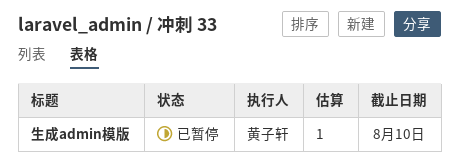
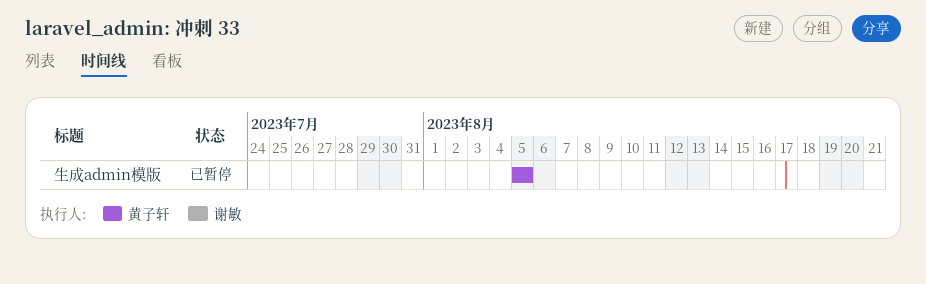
生成admin模版, due: Aug 10 -> Aug 5

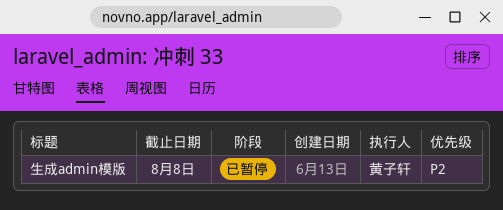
生成admin模版, due: Aug 5 -> Aug 8

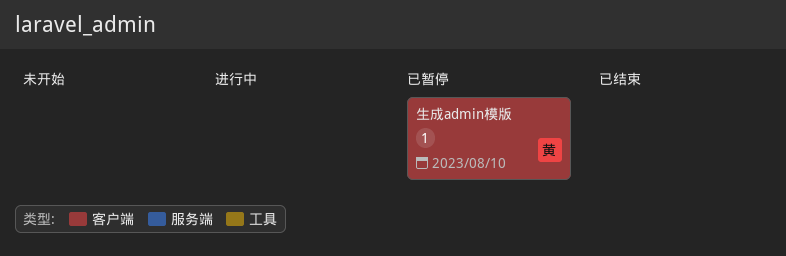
生成admin模版, due: Aug 8 -> Aug 10

